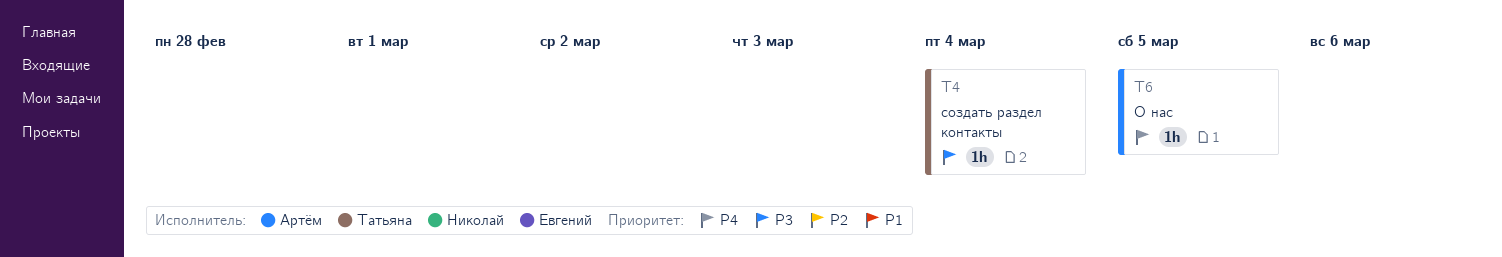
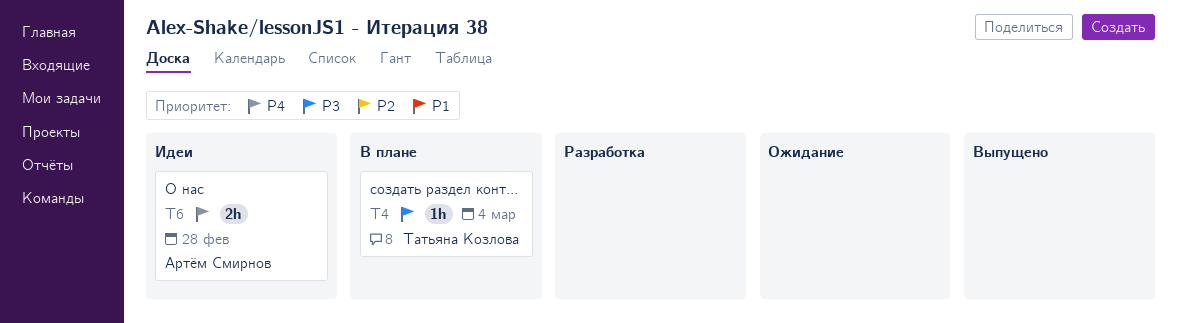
T6, estimate: 1h -> 2h
T6, due: Mar 5 -> Feb 28

